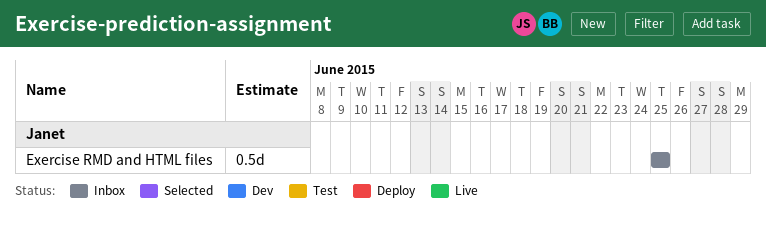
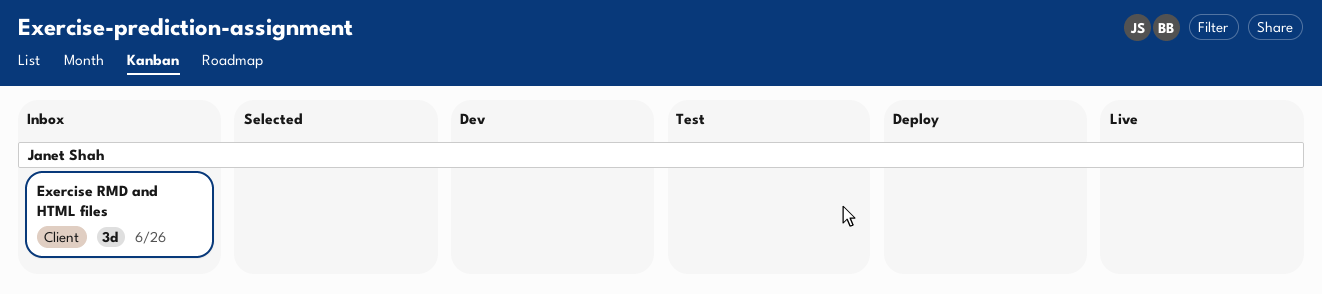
Exercise RMD and HTML files, estimate: 0.5d -> 3d
Exercise RMD and HTML files, due: Jun 25 -> Jun 26

